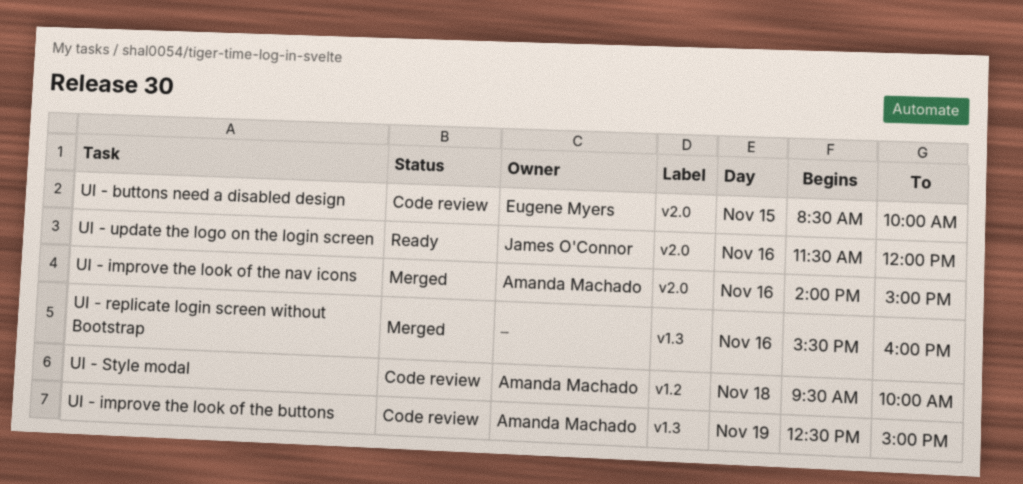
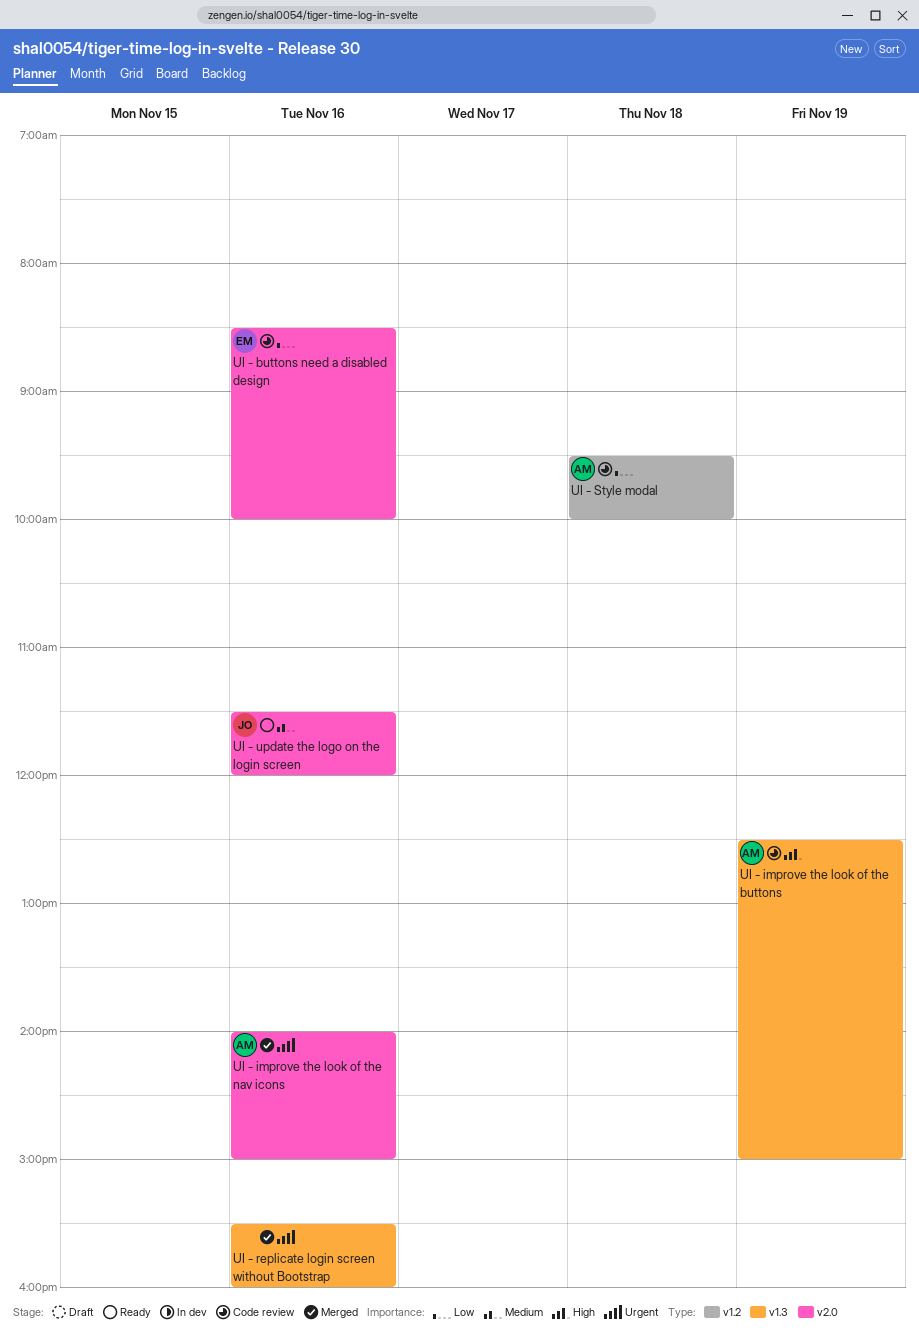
UI - buttons need a disabled design, day: Nov 15 -> Nov 16

